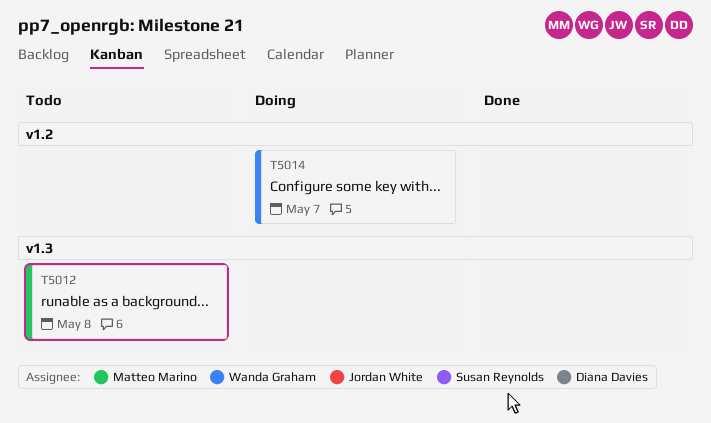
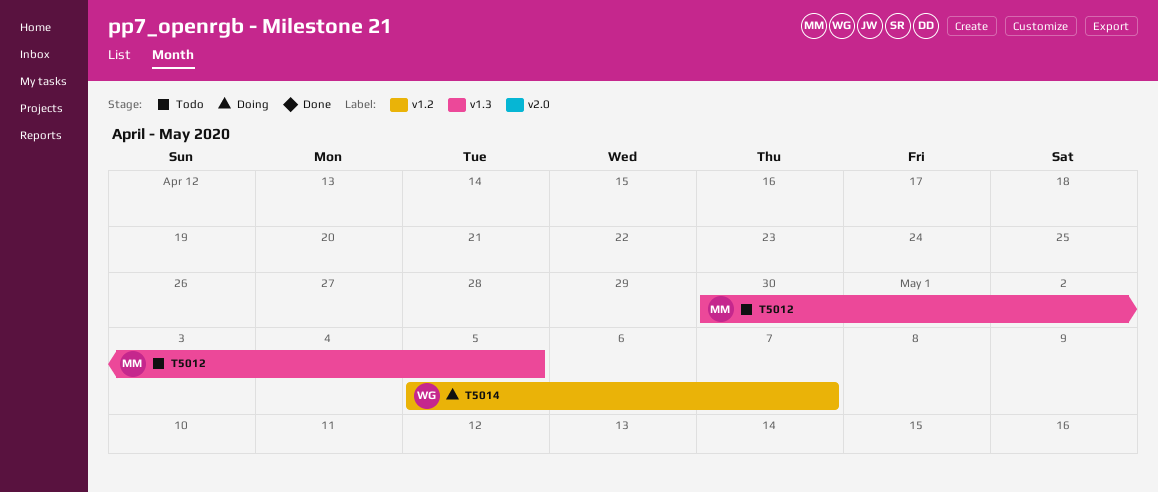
T5012, due: May 8 -> May 5

